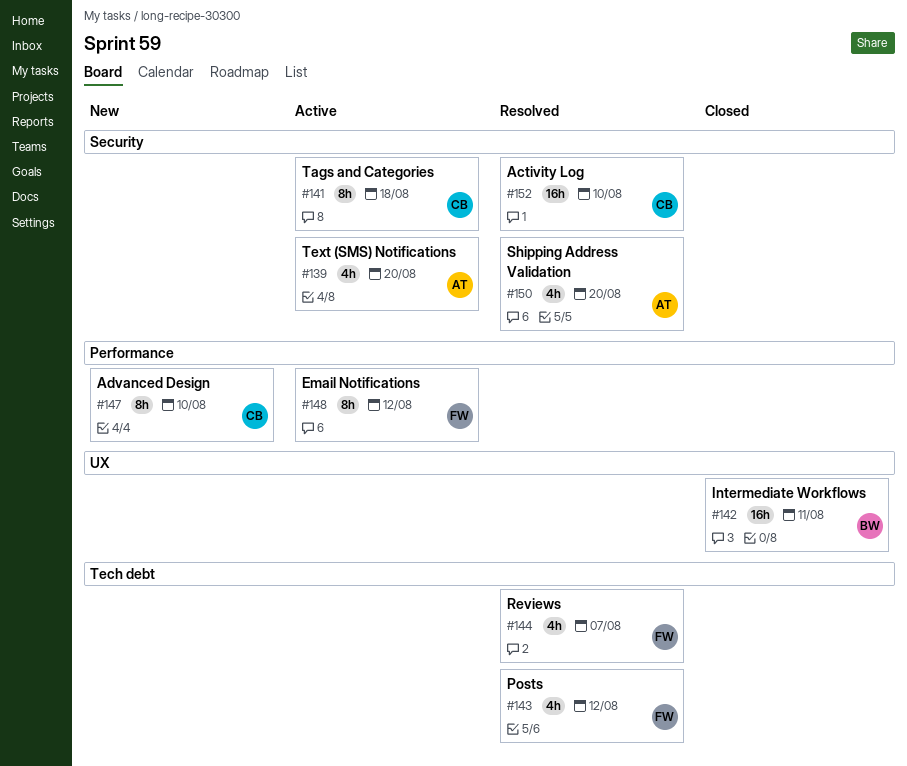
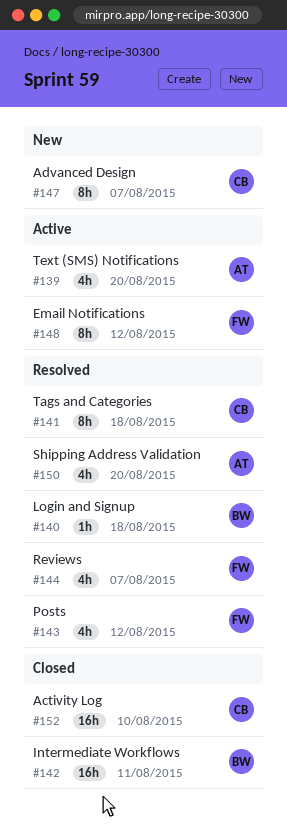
#140: none -> present
#141, status: Active -> Resolved
#147, due: Aug 10 -> Aug 7
#152, status: Resolved -> Closed

